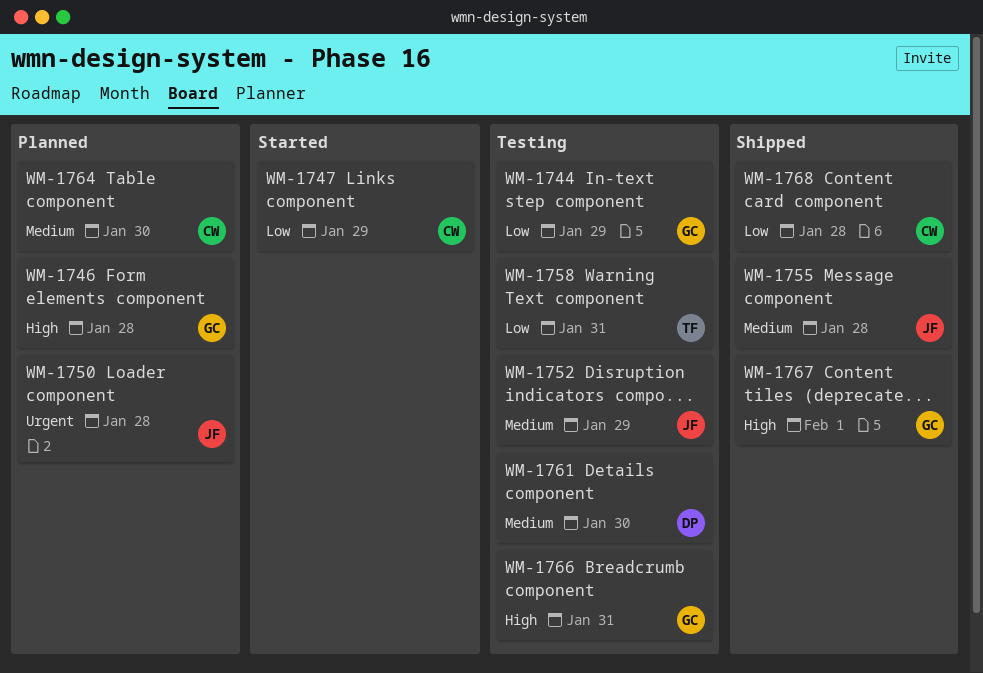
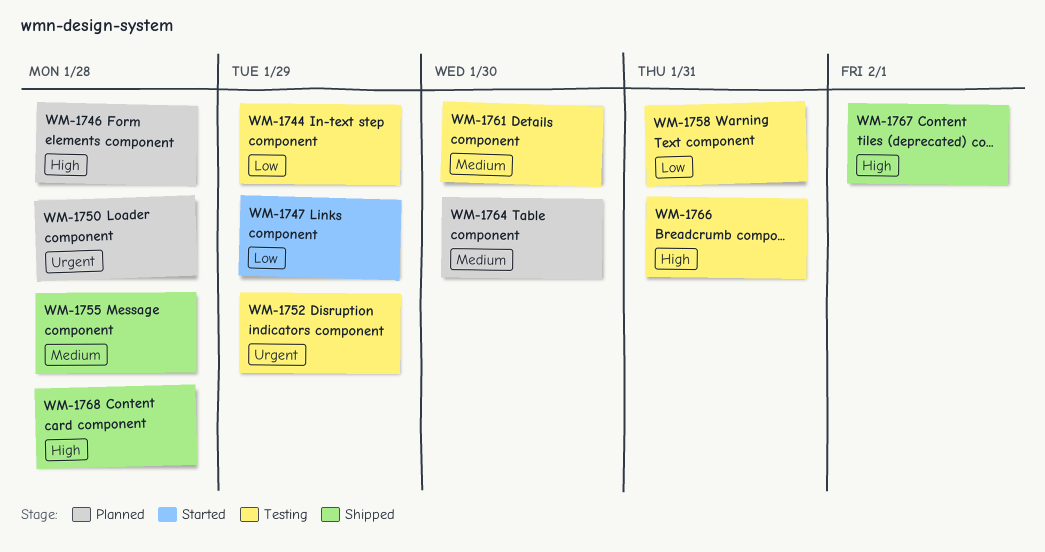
WM-1752, priority: Medium -> Urgent
WM-1768, priority: Low -> High

